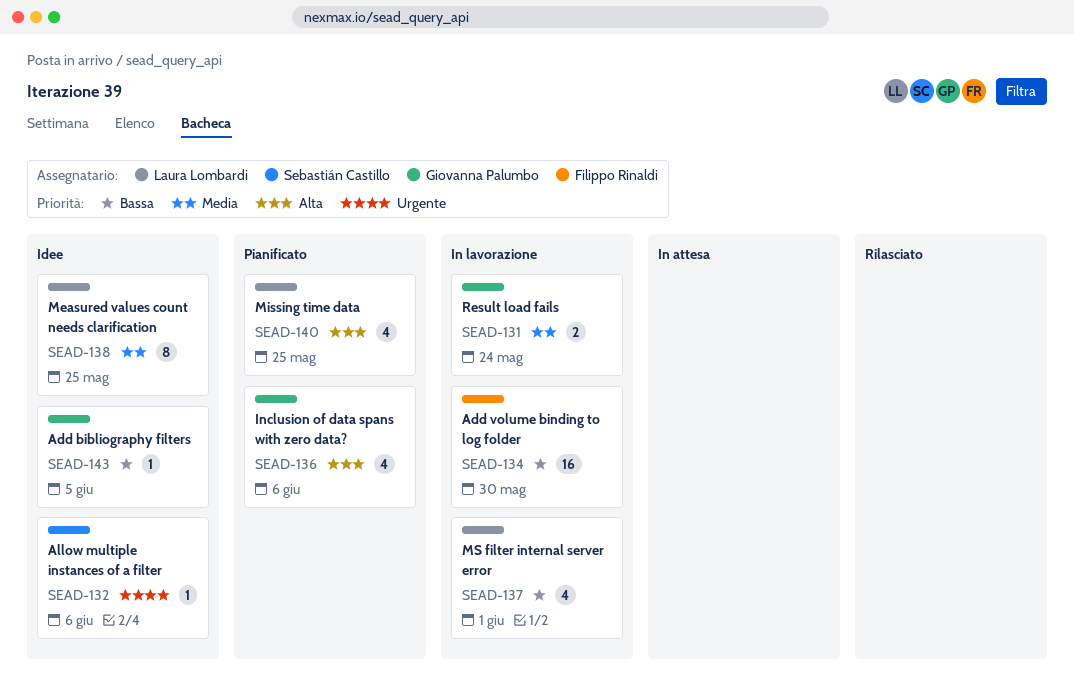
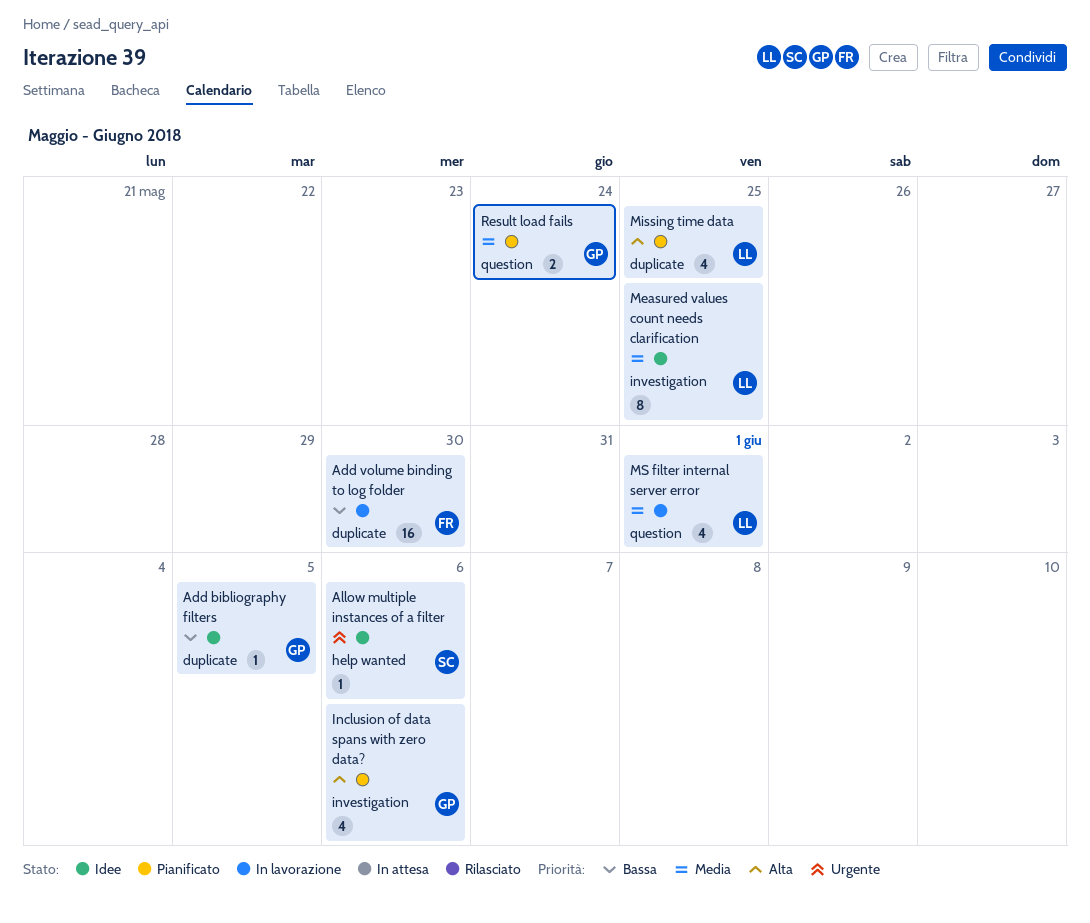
MS filter internal server error, priority: Bassa -> Media
Result load fails, status: In lavorazione -> Pianificato

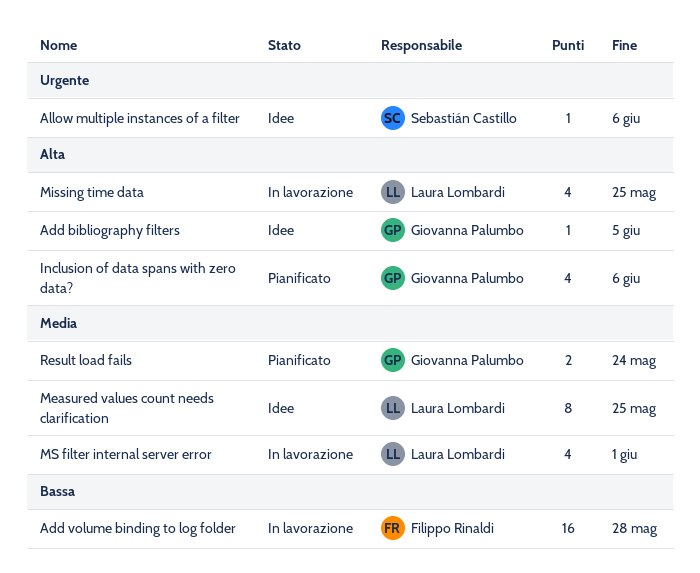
Add bibliography filters, priority: Bassa -> Alta
Add volume binding to log folder, due: May 30 -> May 28
Missing time data, status: Pianificato -> In lavorazione

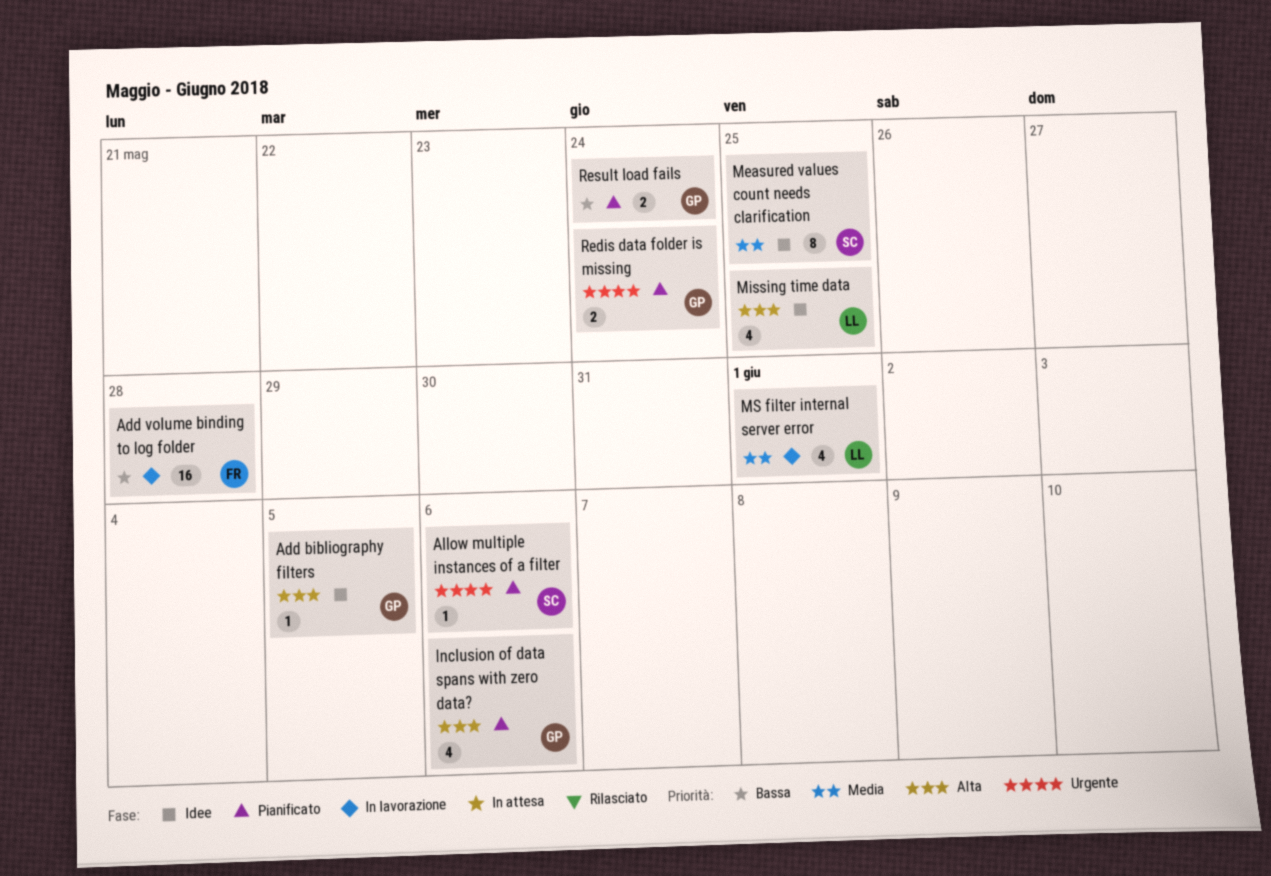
Allow multiple instances of a filter, status: Idee -> Pianificato
Measured values count needs clarification, owner: Laura Lombardi -> Sebastián Castillo
Missing time data, status: In lavorazione -> Idee
Redis data folder is missing: none -> present
Result load fails, priority: Media -> Bassa

